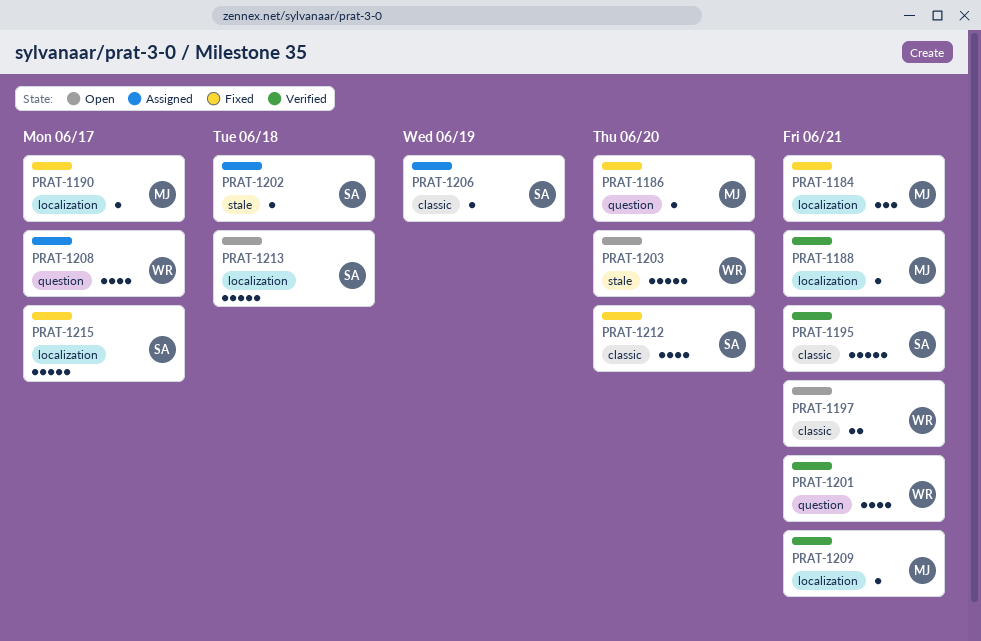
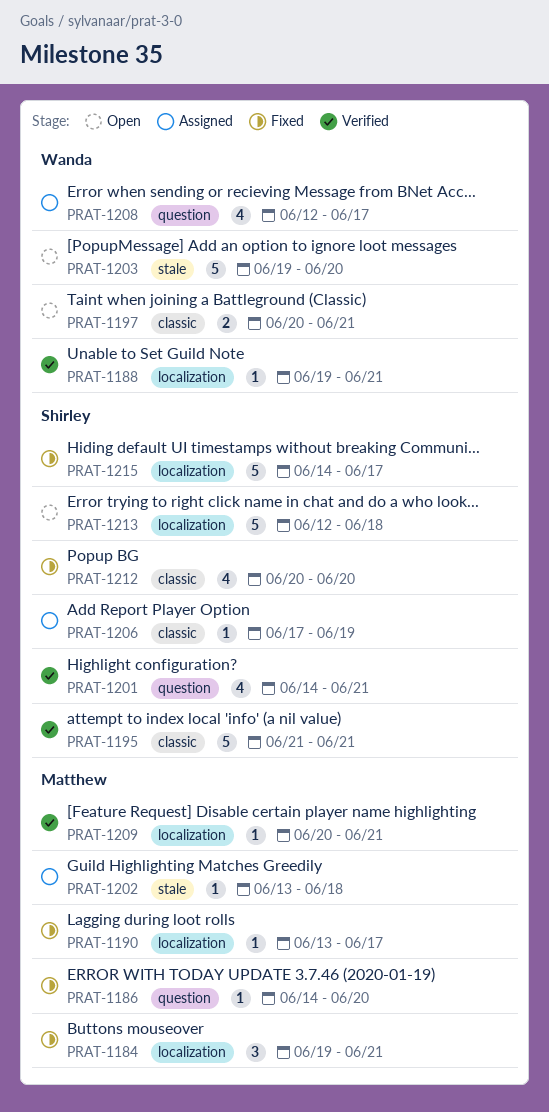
PRAT-1188, owner: Matthew -> Wanda
PRAT-1201, owner: Wanda -> Shirley
PRAT-1202, owner: Shirley -> Matthew

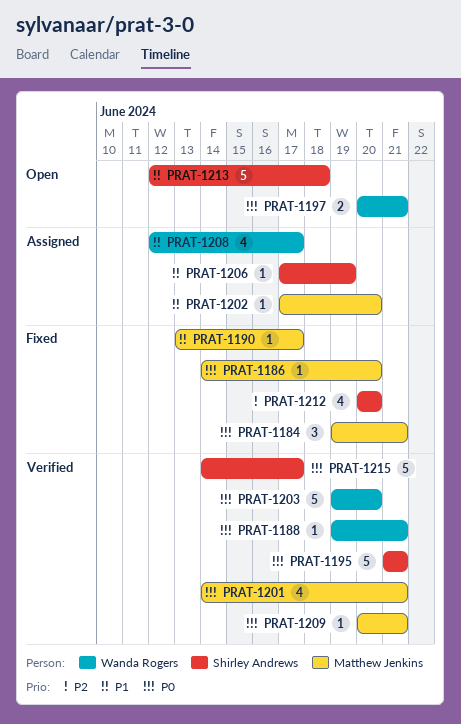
PRAT-1201, owner: Shirley Andrews -> Matthew Jenkins
PRAT-1202, start: Jun 13 -> Jun 17
PRAT-1202, due: Jun 18 -> Jun 20
PRAT-1203, status: Open -> Verified
PRAT-1215, status: Fixed -> Verified

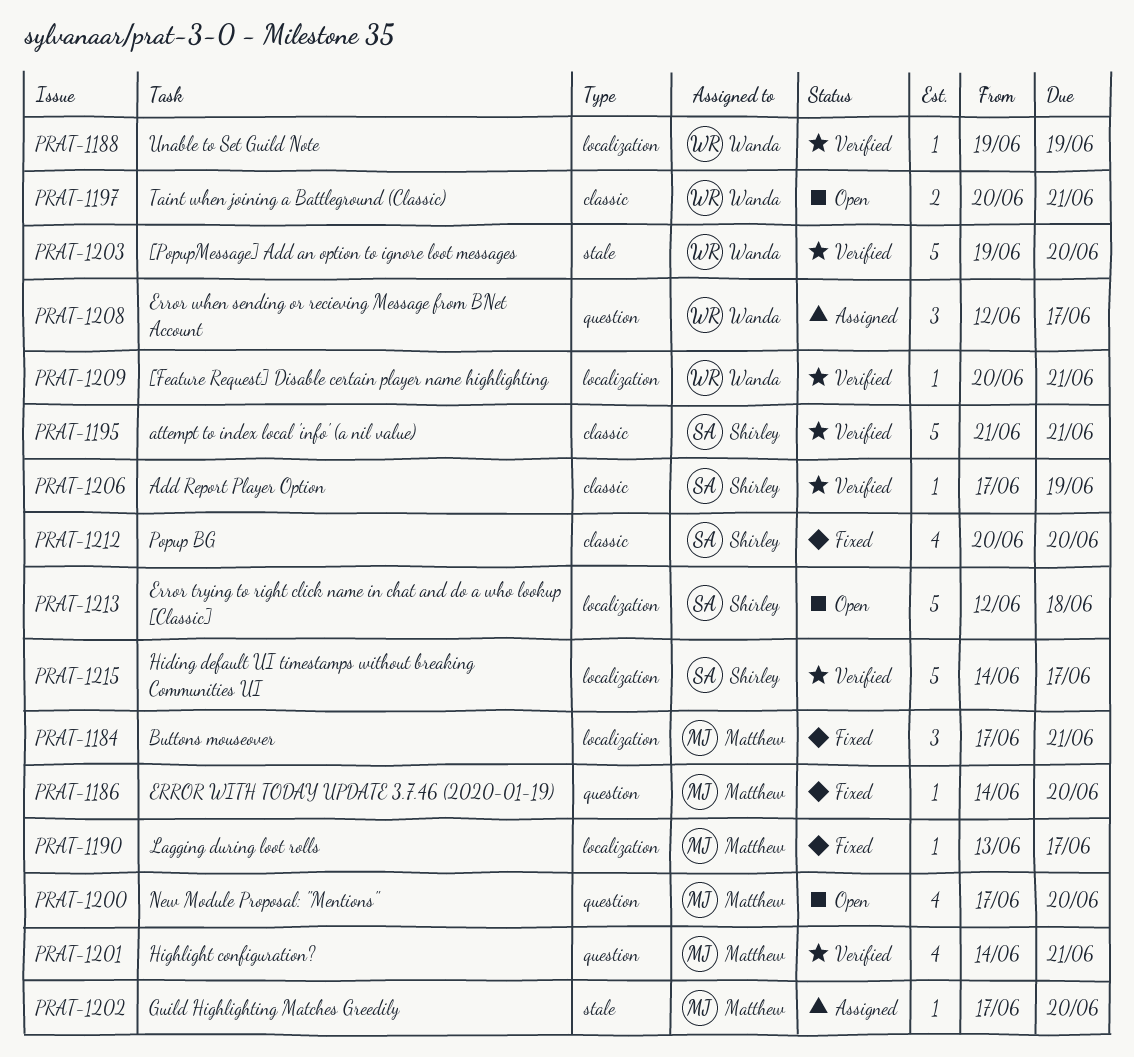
PRAT-1184, start: Jun 19 -> Jun 17
PRAT-1188, due: Jun 21 -> Jun 19
PRAT-1200: none -> present
PRAT-1206, status: Assigned -> Verified
PRAT-1208, estimate: 4 -> 3
PRAT-1209, owner: Matthew Jenkins -> Wanda Rogers

